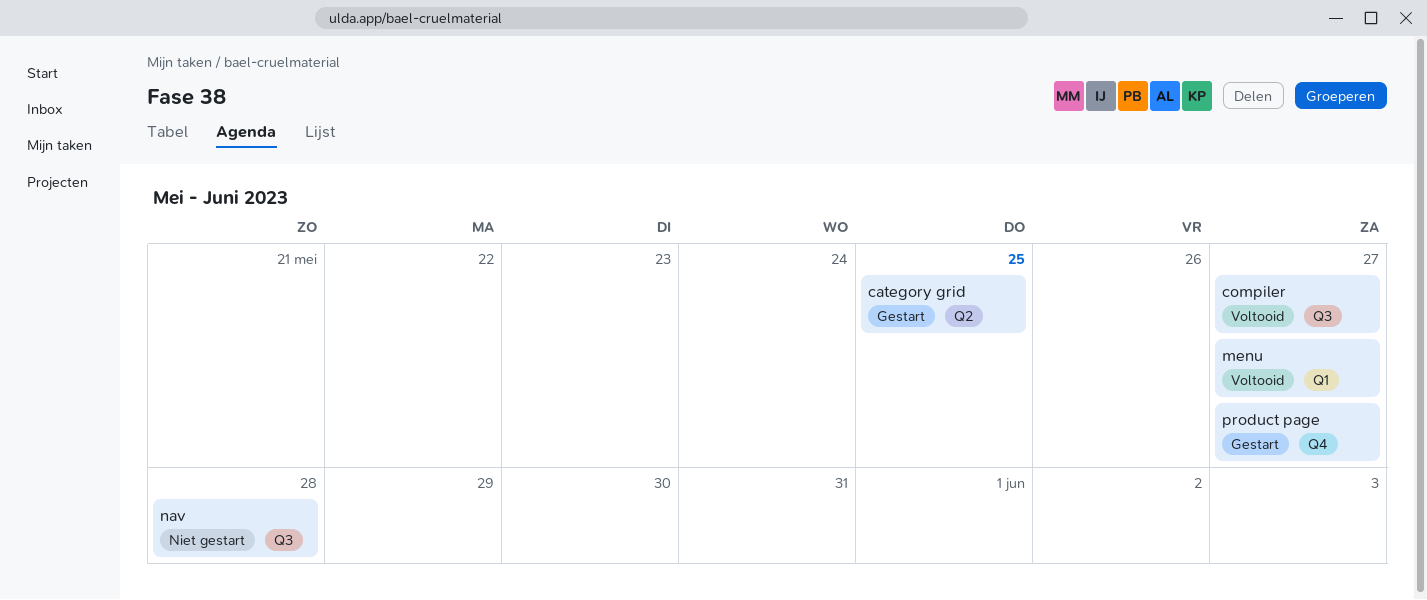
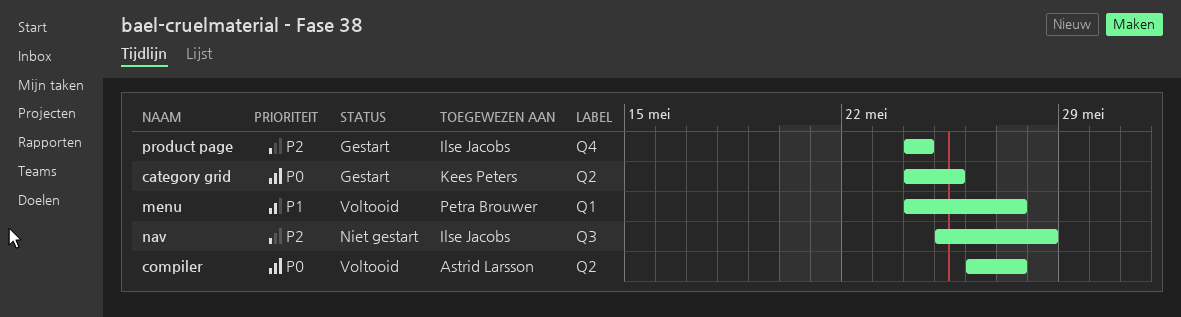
compiler, label: Q3 -> Q2
product page, due: May 27 -> May 24

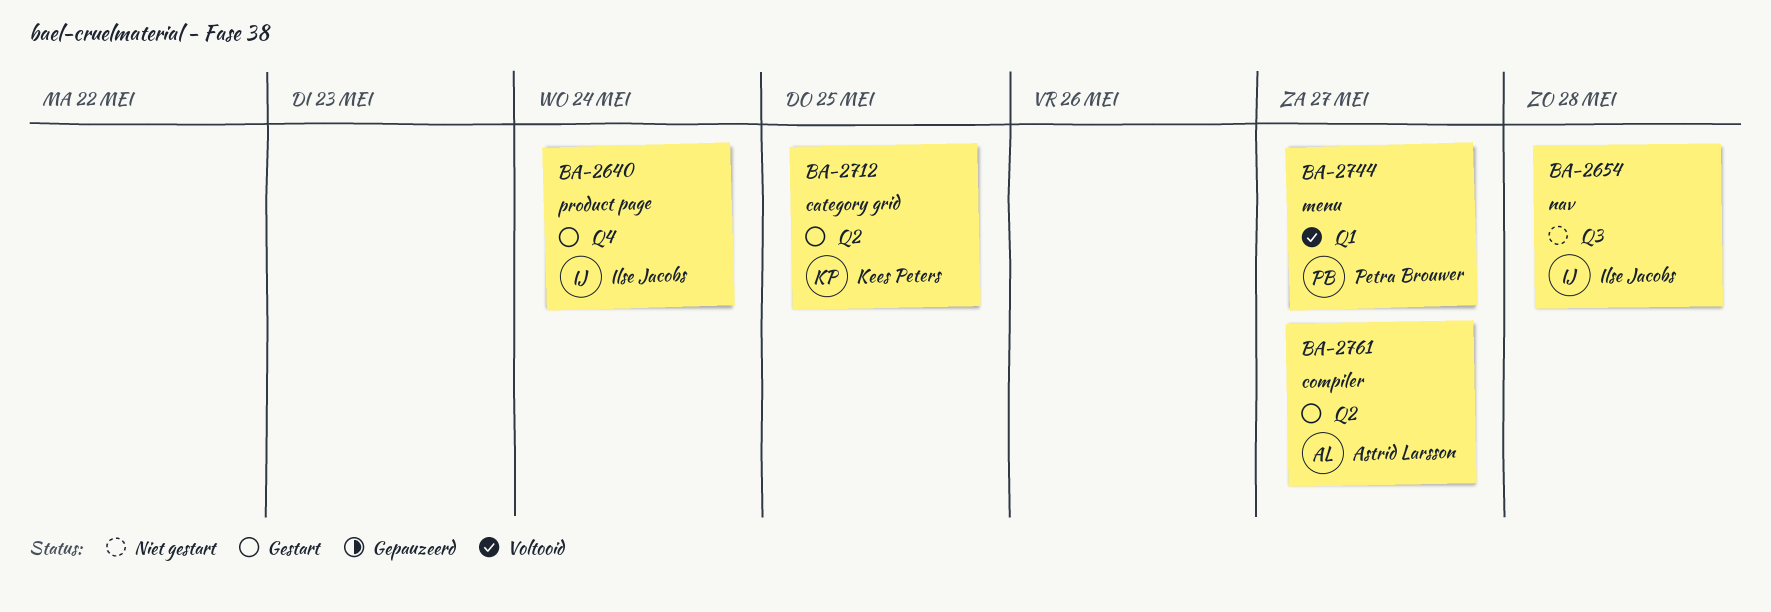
compiler, status: Voltooid -> Gestart

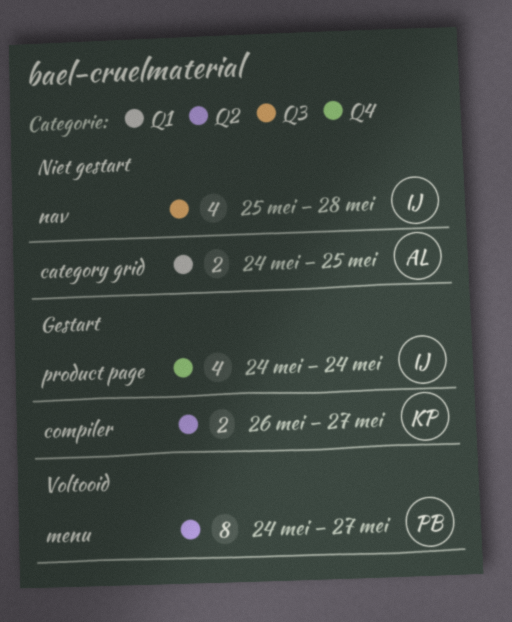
category grid, status: Gestart -> Niet gestart
category grid, owner: Kees Peters -> Astrid Larsson
category grid, label: Q2 -> Q1
compiler, owner: Astrid Larsson -> Kees Peters
menu, label: Q1 -> Q2

